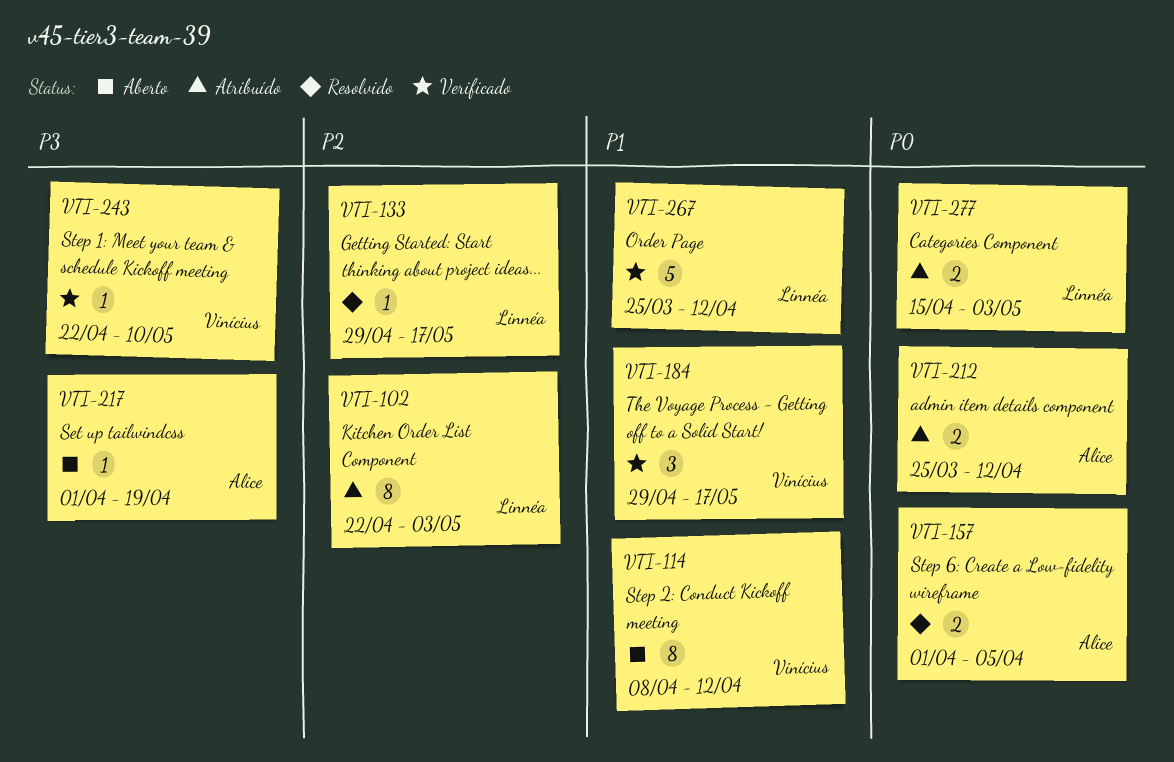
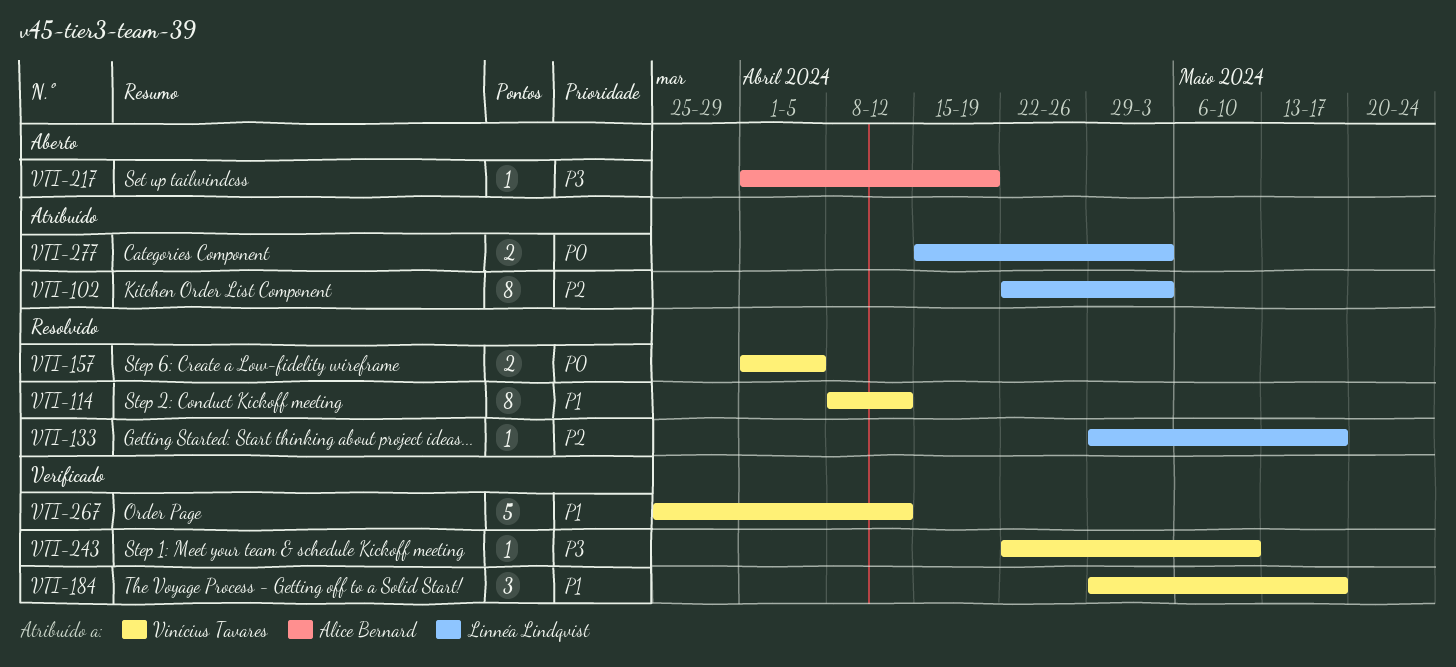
VTI-114, status: Aberto -> Resolvido
VTI-157, owner: Alice Bernard -> Vinícius Tavares
VTI-212: present -> none
VTI-267, owner: Linnéa Lindqvist -> Vinícius Tavares

